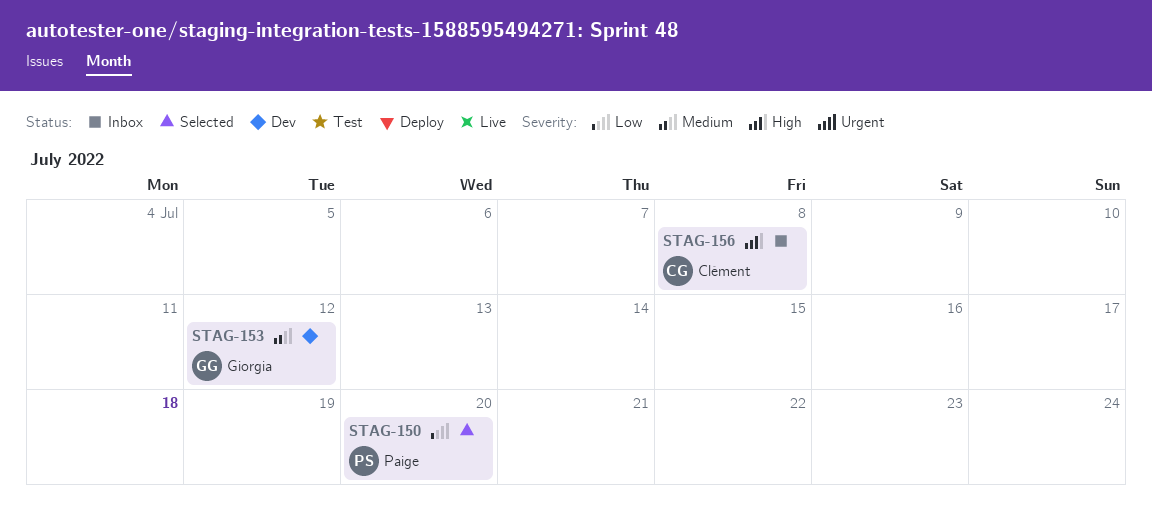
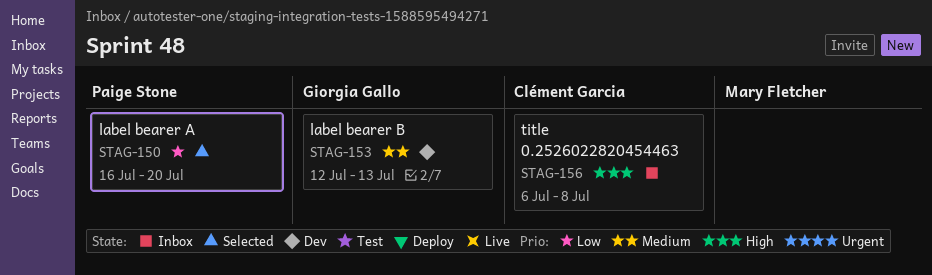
STAG-153, due: Jul 12 -> Jul 13

